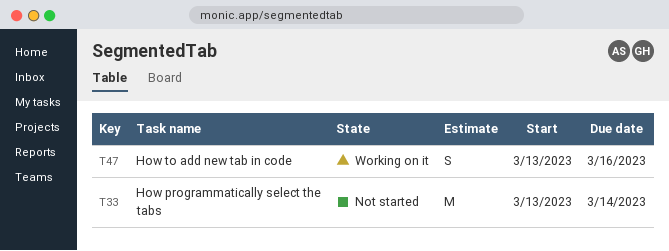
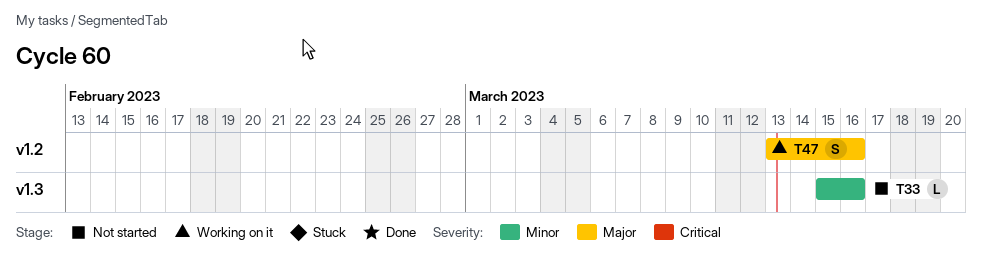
T33, estimate: M -> L
T33, start: Mar 13 -> Mar 15
T33, due: Mar 14 -> Mar 16

